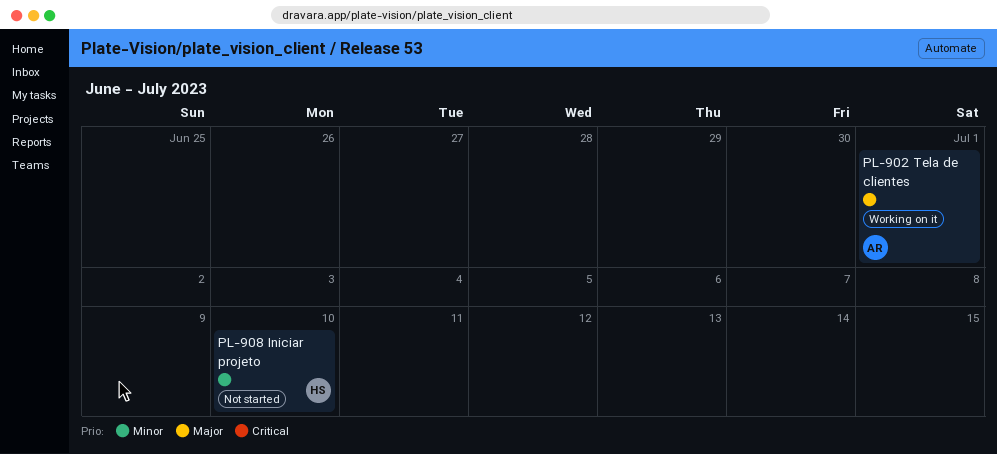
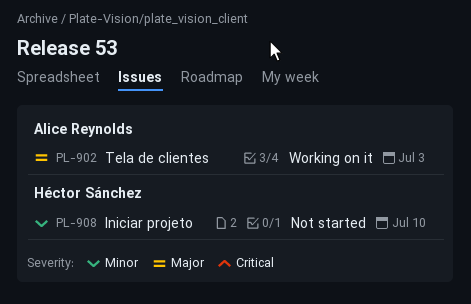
PL-902, due: Jul 1 -> Jul 3

